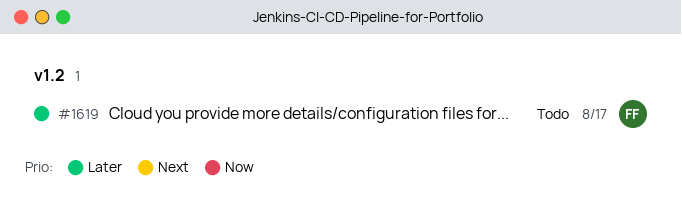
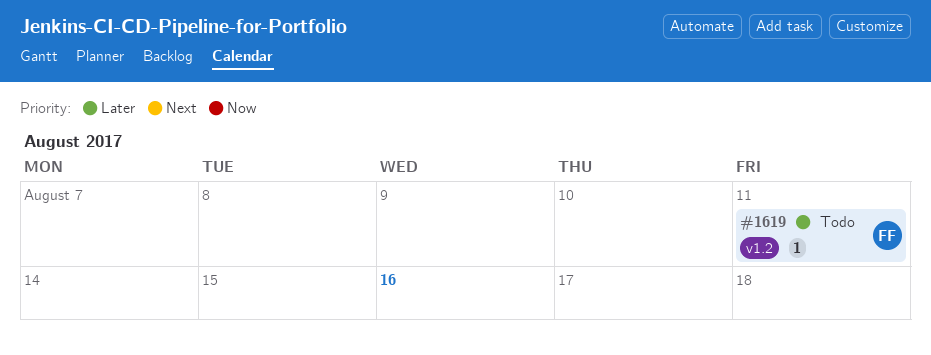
#1619, due: Aug 17 -> Aug 11

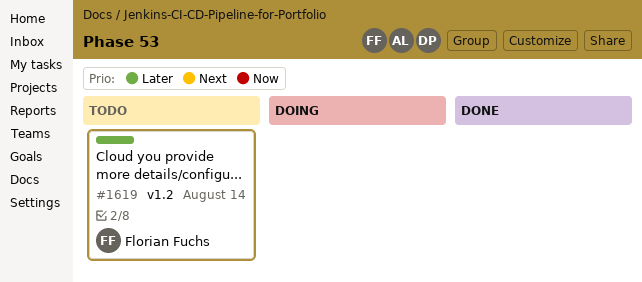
#1619, due: Aug 11 -> Aug 14

